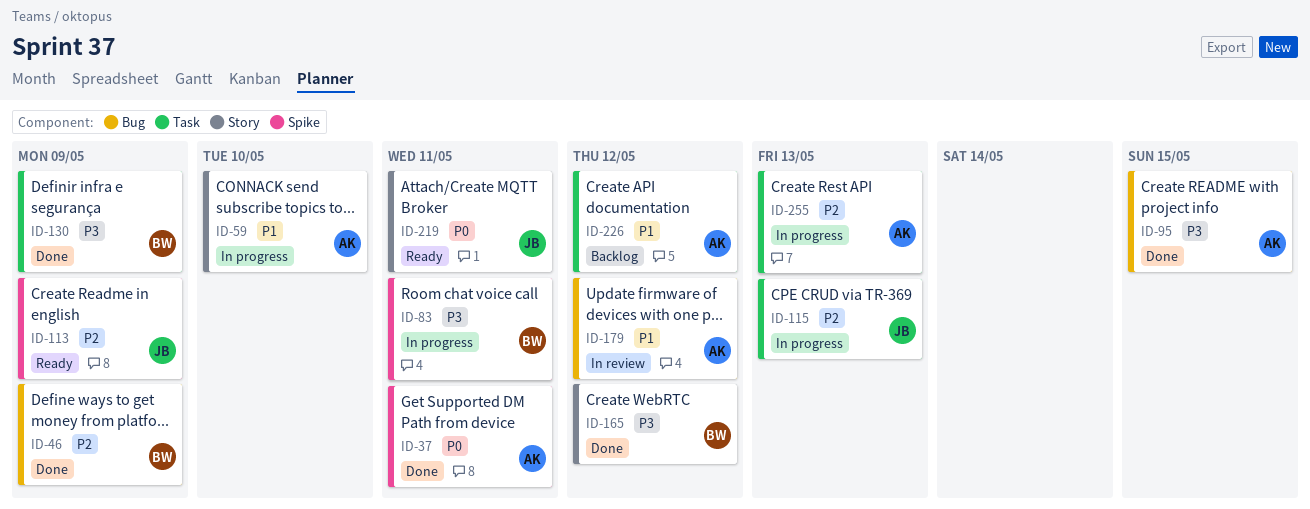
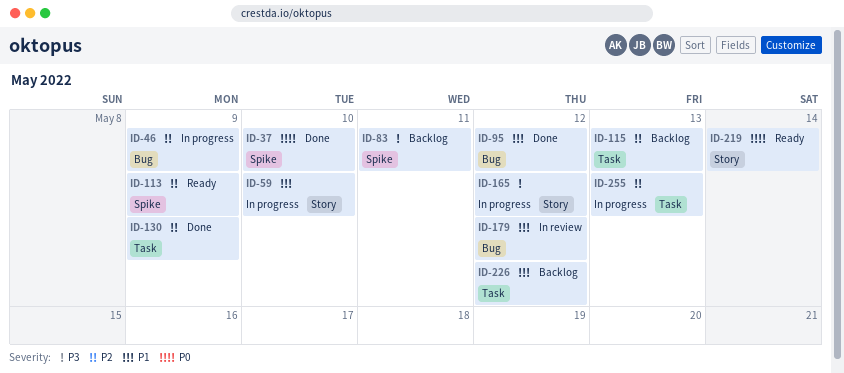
ID-37, due: May 11 -> May 10
ID-46, status: Done -> In progress
ID-83, status: In progress -> Backlog
ID-95, priority: P3 -> P1
ID-95, due: May 15 -> May 12
ID-115, status: In progress -> Backlog
ID-130, priority: P3 -> P2
ID-165, status: Done -> In progress
ID-219, due: May 11 -> May 14

